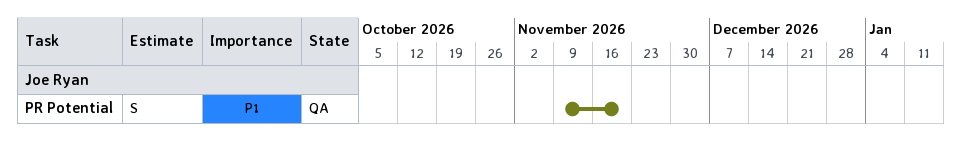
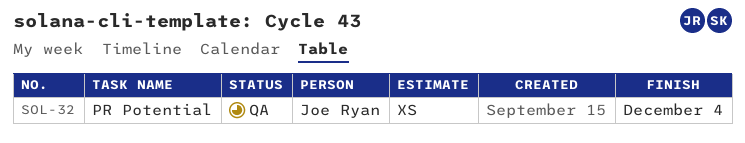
PR Potential, estimate: S -> XS
PR Potential, due: Nov 20 -> Dec 4

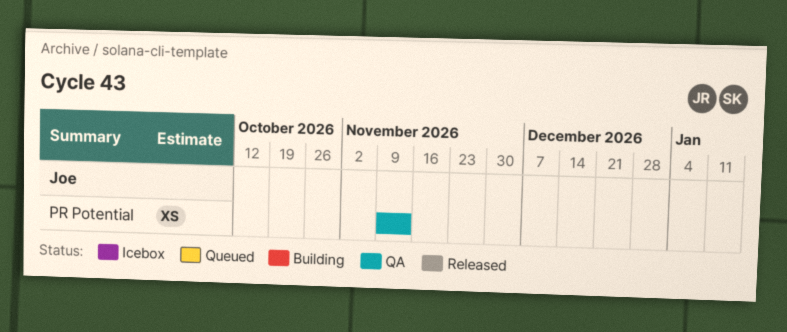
PR Potential, due: Dec 4 -> Nov 13

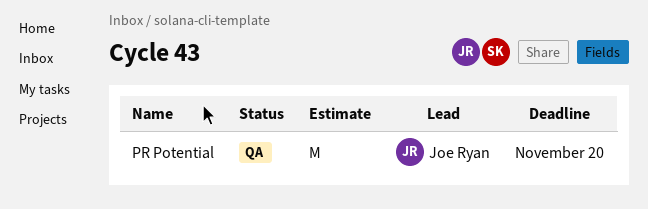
PR Potential, estimate: XS -> M
PR Potential, due: Nov 13 -> Nov 20

